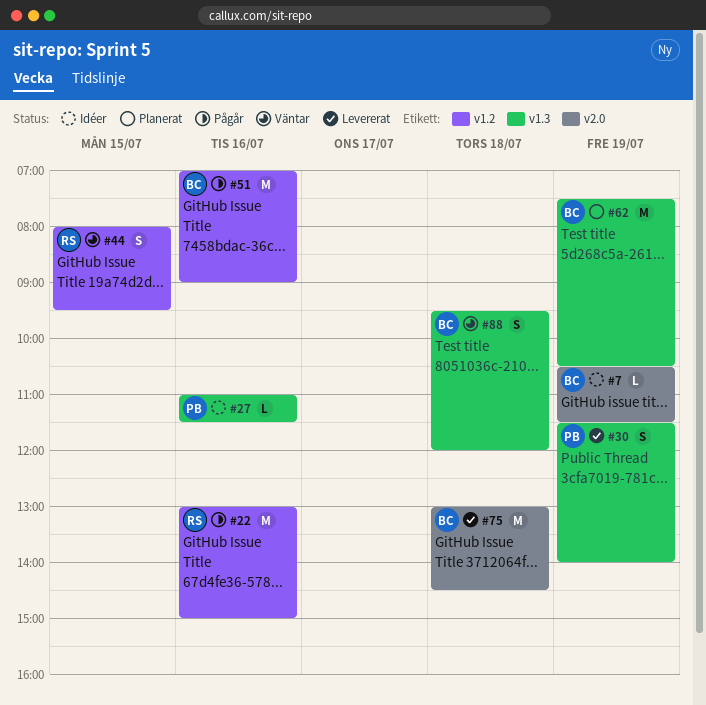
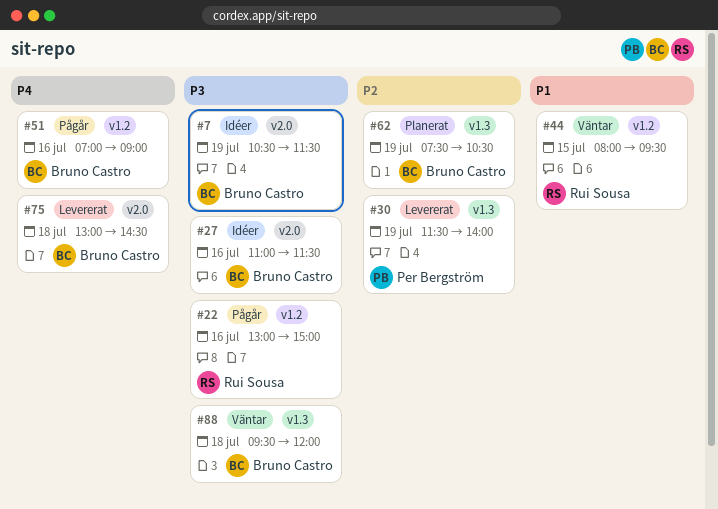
#27, owner: Per Bergström -> Bruno Castro
#27, label: v1.3 -> v2.0

